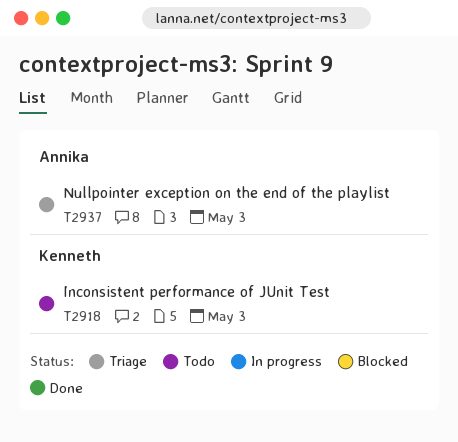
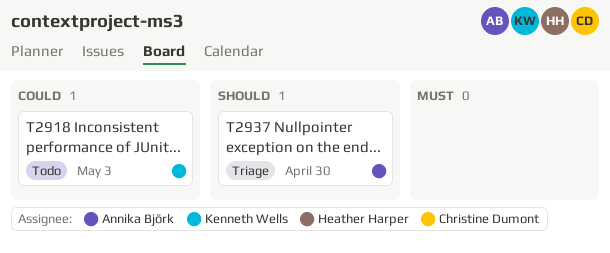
T2937, due: May 3 -> Apr 30

